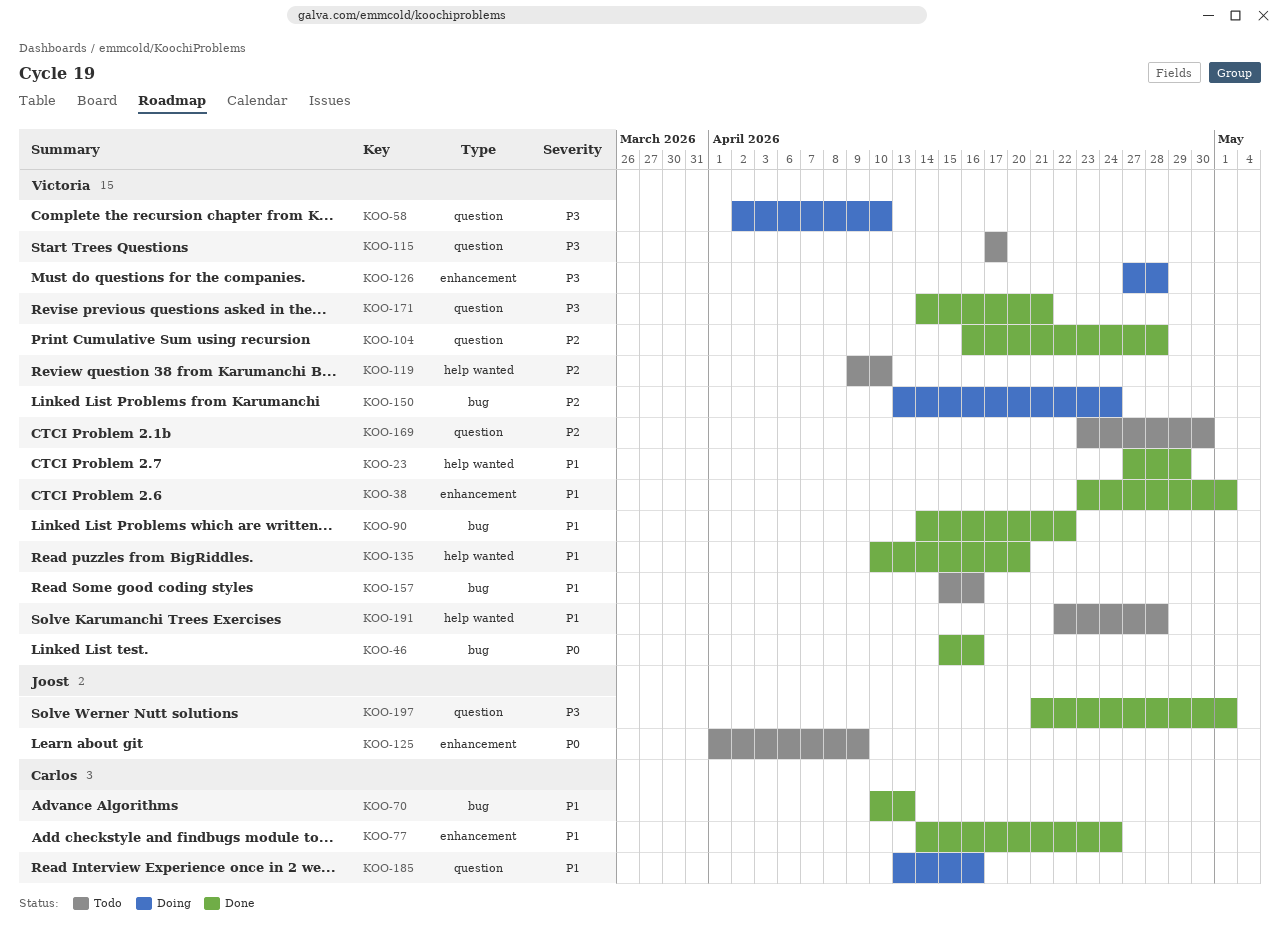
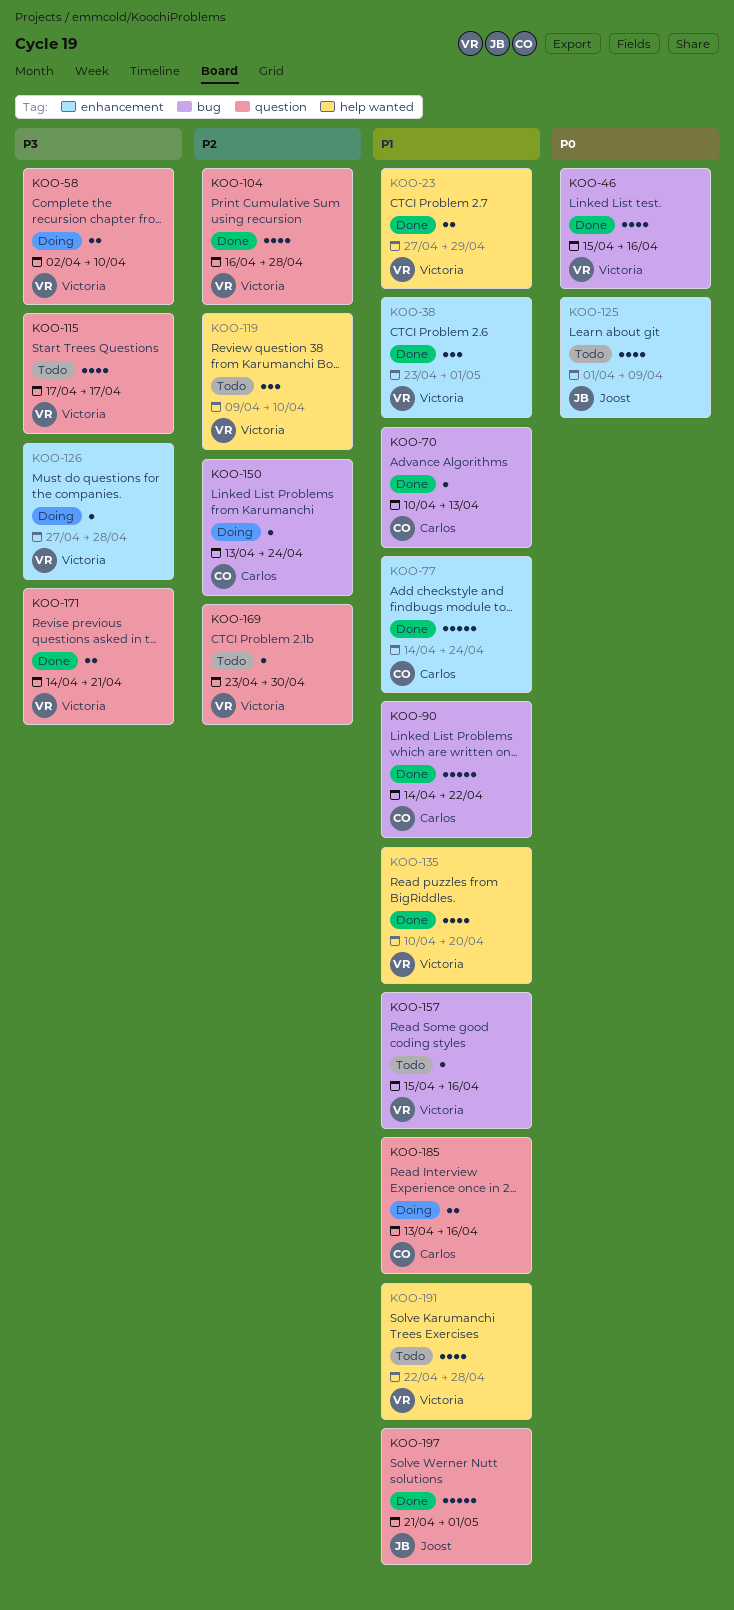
KOO-90, owner: Victoria -> Carlos
KOO-150, owner: Victoria -> Carlos
KOO-197, priority: P3 -> P1

